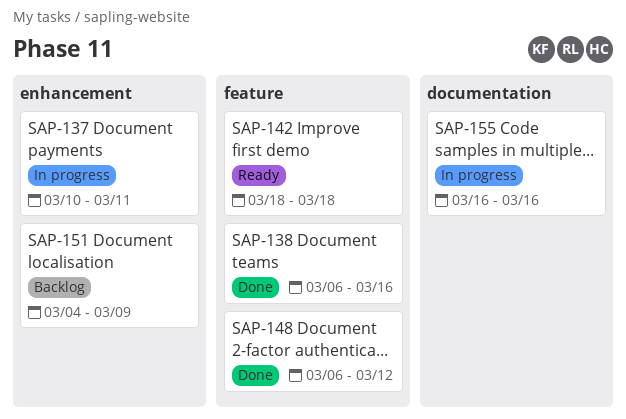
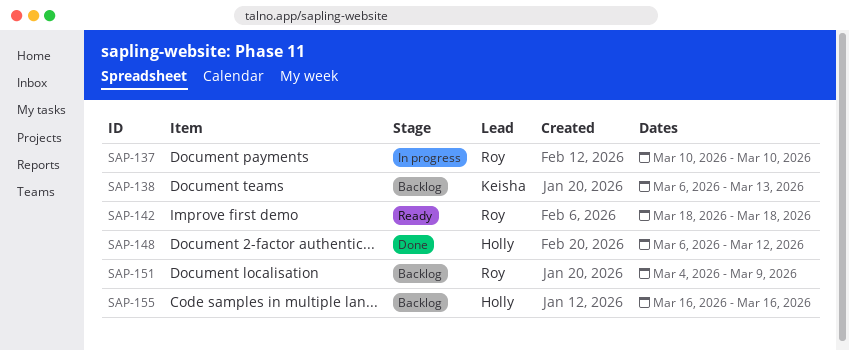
SAP-137, due: Mar 11 -> Mar 10
SAP-138, status: Done -> Backlog
SAP-138, due: Mar 16 -> Mar 13
SAP-155, status: In progress -> Backlog

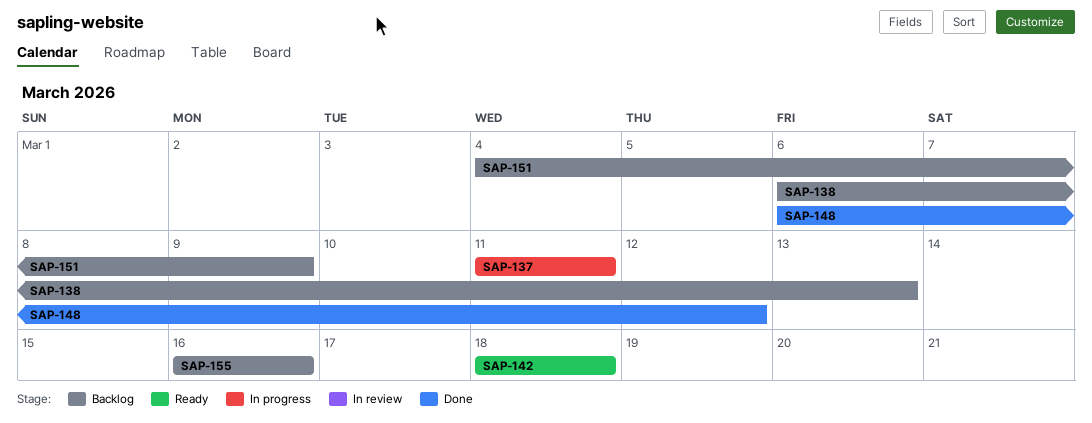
SAP-137, start: Mar 10 -> Mar 11
SAP-137, due: Mar 10 -> Mar 11

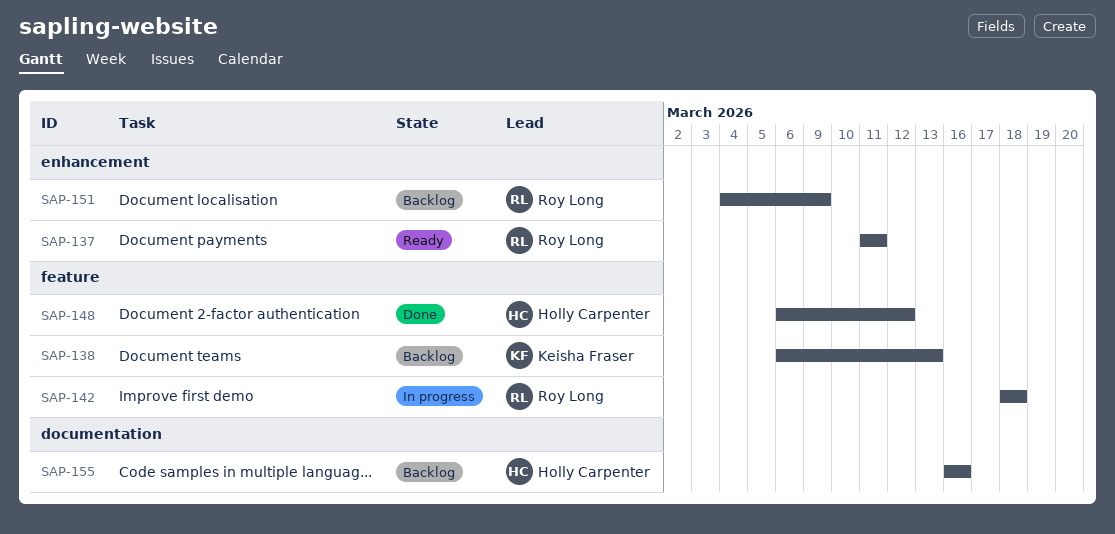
SAP-137, status: In progress -> Ready
SAP-142, status: Ready -> In progress

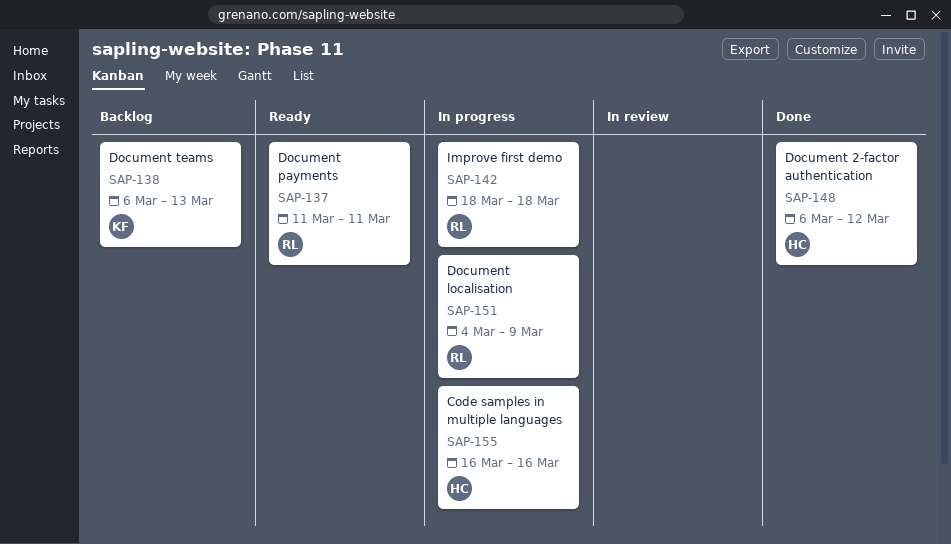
SAP-151, status: Backlog -> In progress
SAP-155, status: Backlog -> In progress

